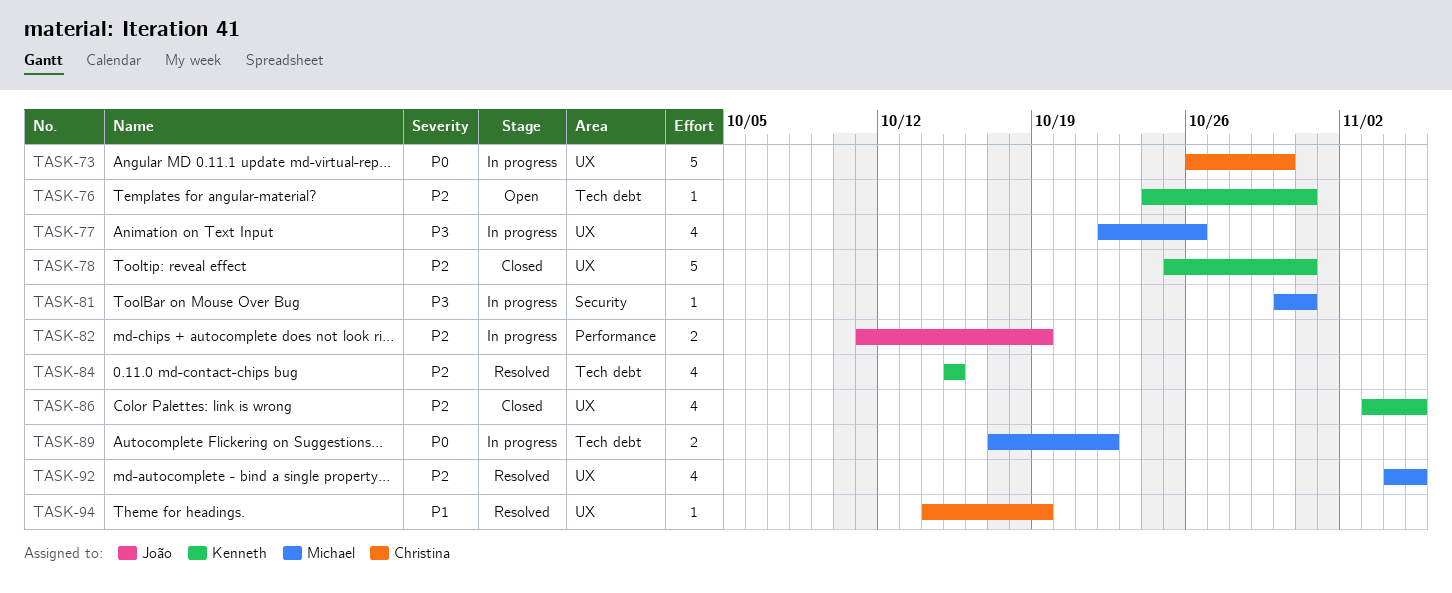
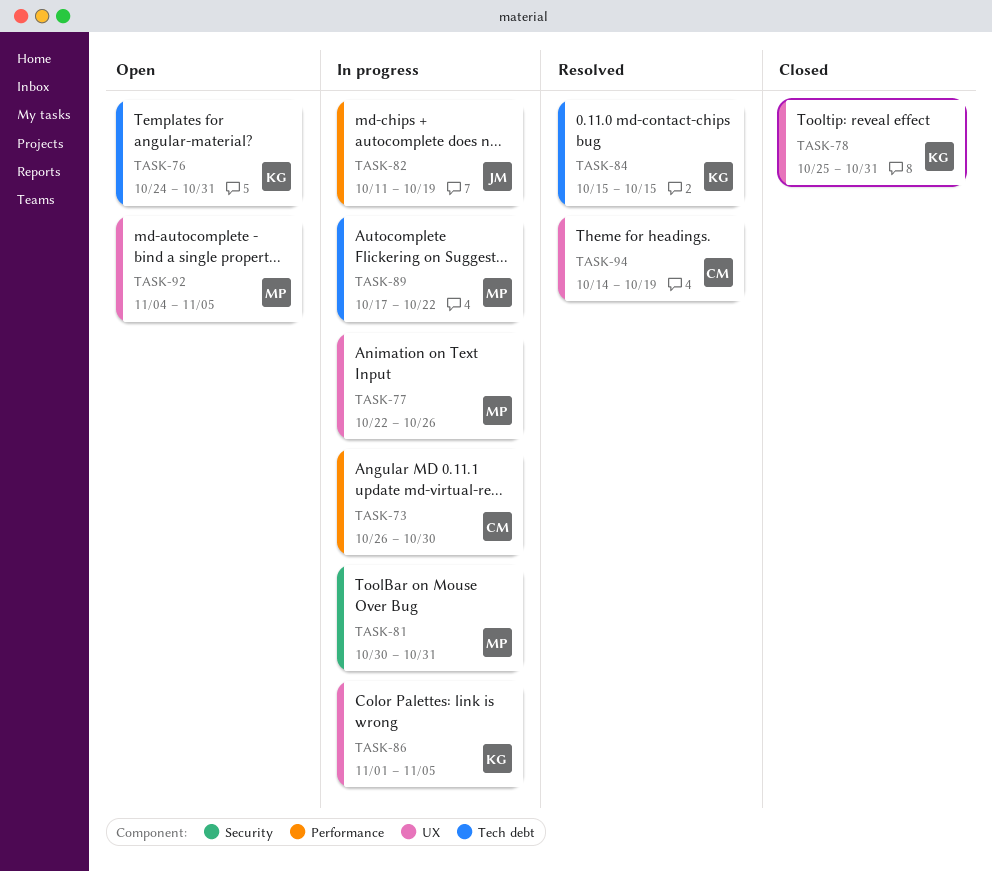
TASK-73, label: UX -> Performance
TASK-86, status: Closed -> In progress
TASK-86, start: Nov 3 -> Nov 1
TASK-92, status: Resolved -> Open

